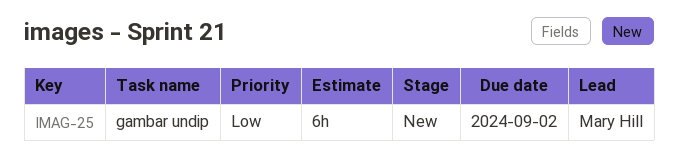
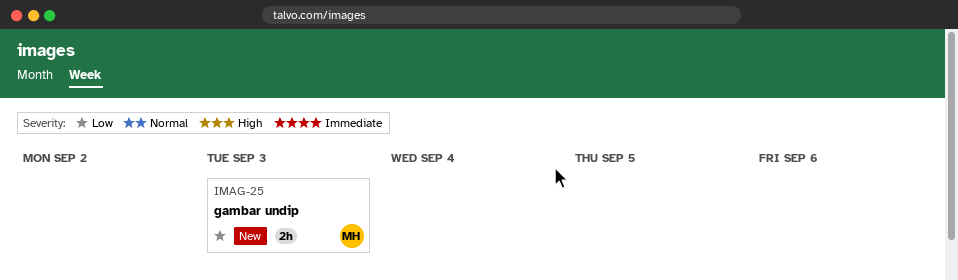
IMAG-25, estimate: 6h -> 2h
IMAG-25, due: Sep 2 -> Sep 3

